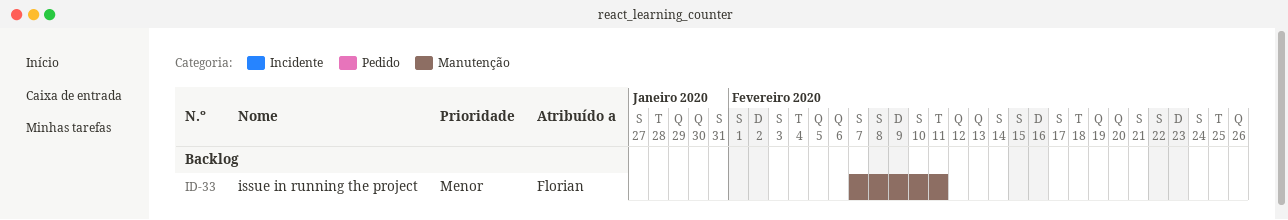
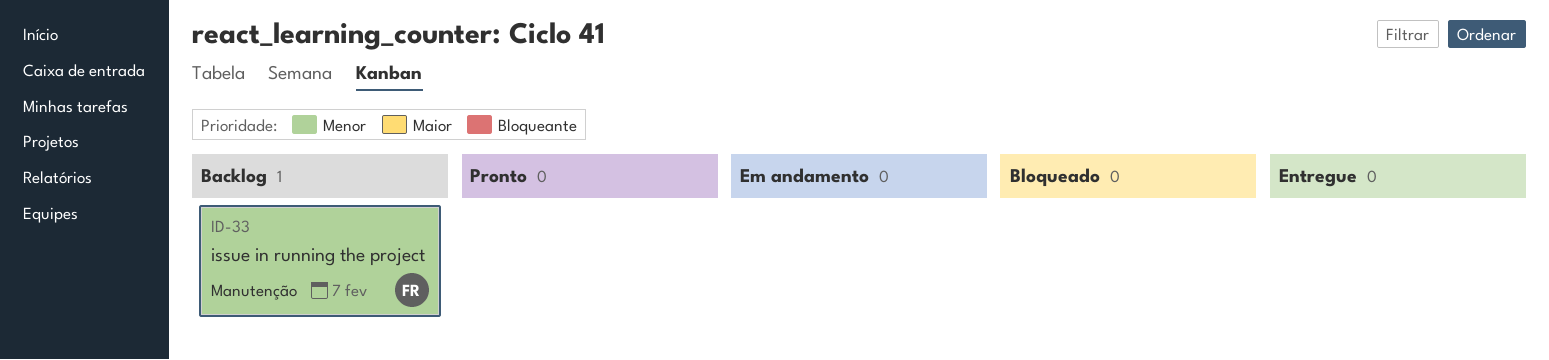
ID-33, due: Feb 11 -> Feb 7

